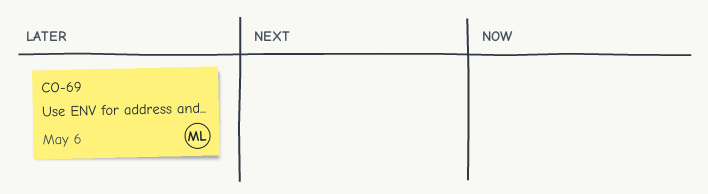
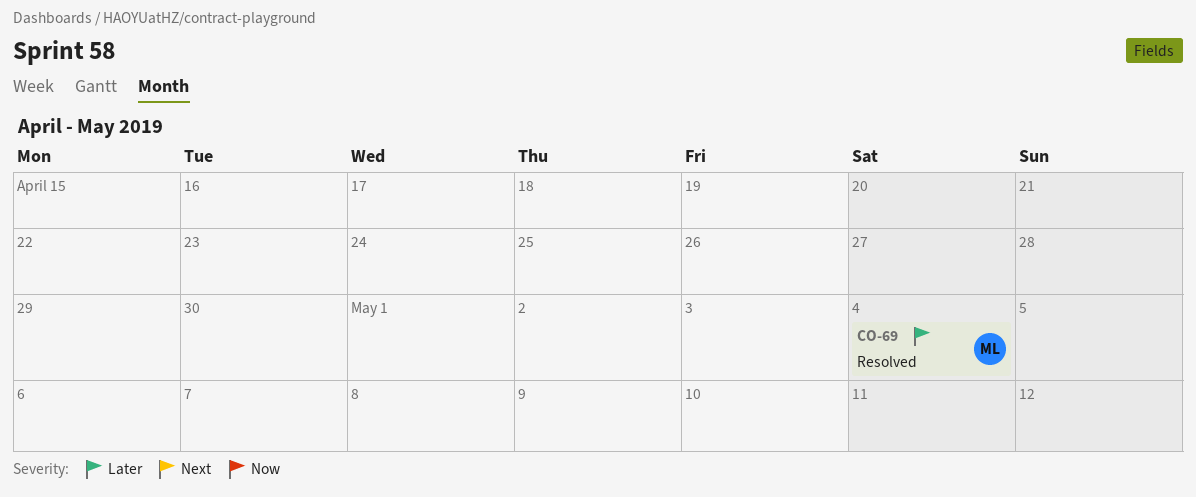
CO-69, due: May 6 -> May 4

